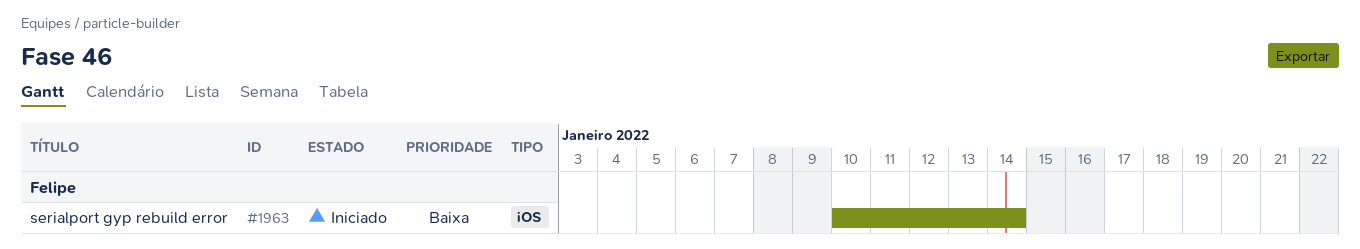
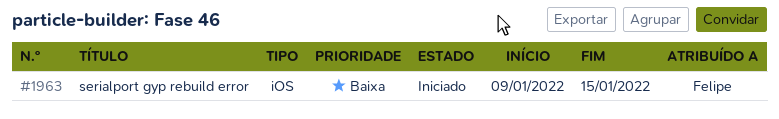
#1963, start: Jan 10 -> Jan 9
#1963, due: Jan 14 -> Jan 15

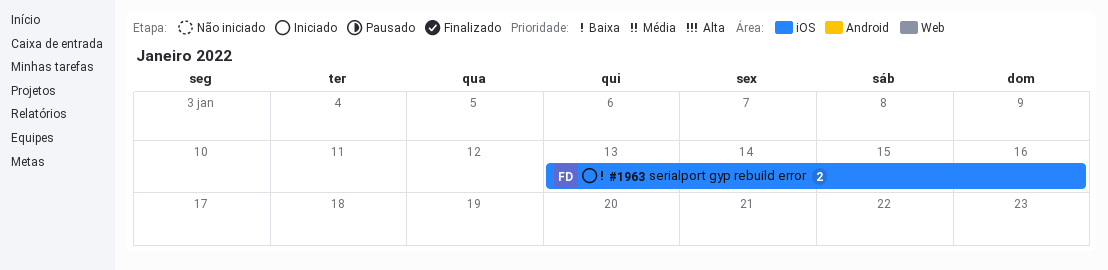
#1963, start: Jan 9 -> Jan 13
#1963, due: Jan 15 -> Jan 16

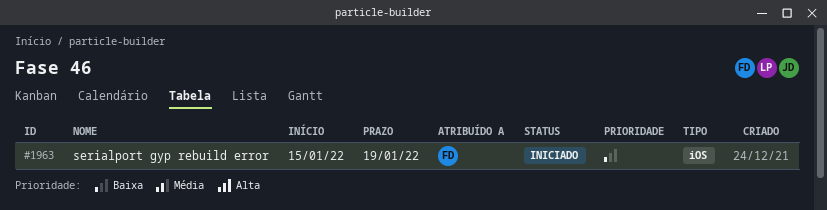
#1963, start: Jan 13 -> Jan 15
#1963, due: Jan 16 -> Jan 19

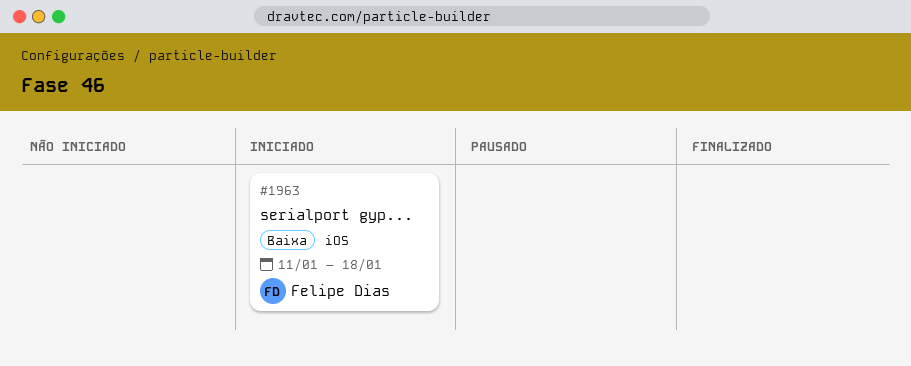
#1963, start: Jan 15 -> Jan 11
#1963, due: Jan 19 -> Jan 18

